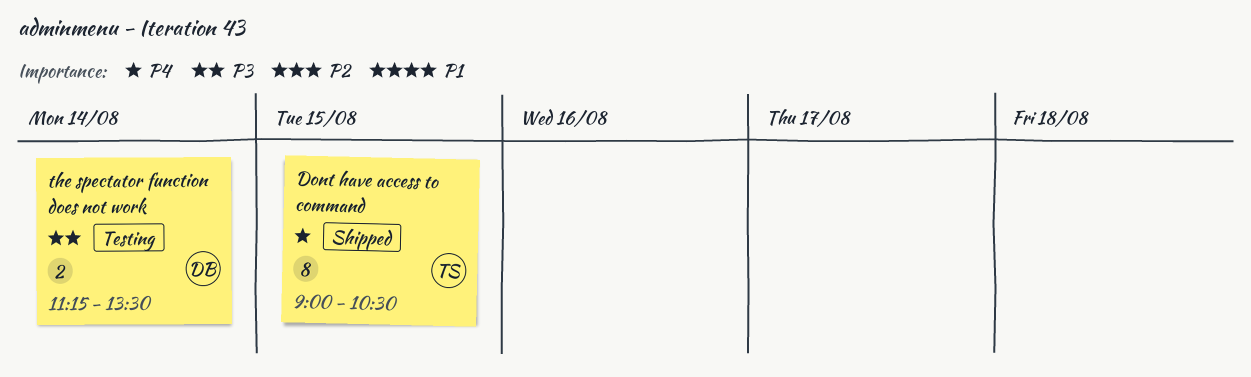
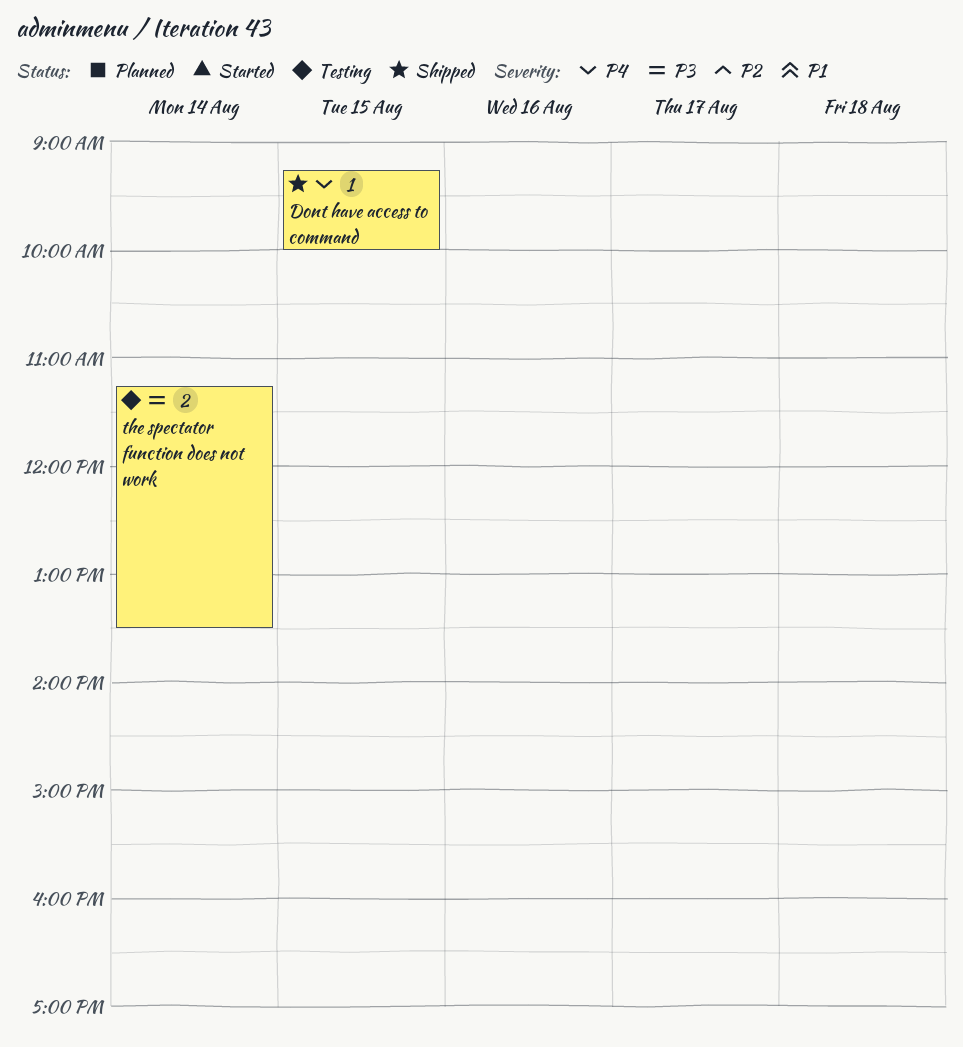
Dont have access to command, estimate: 8 -> 1
Dont have access to command, begins: 09:00 -> 09:15
Dont have access to command, ends: 10:30 -> 10:00

